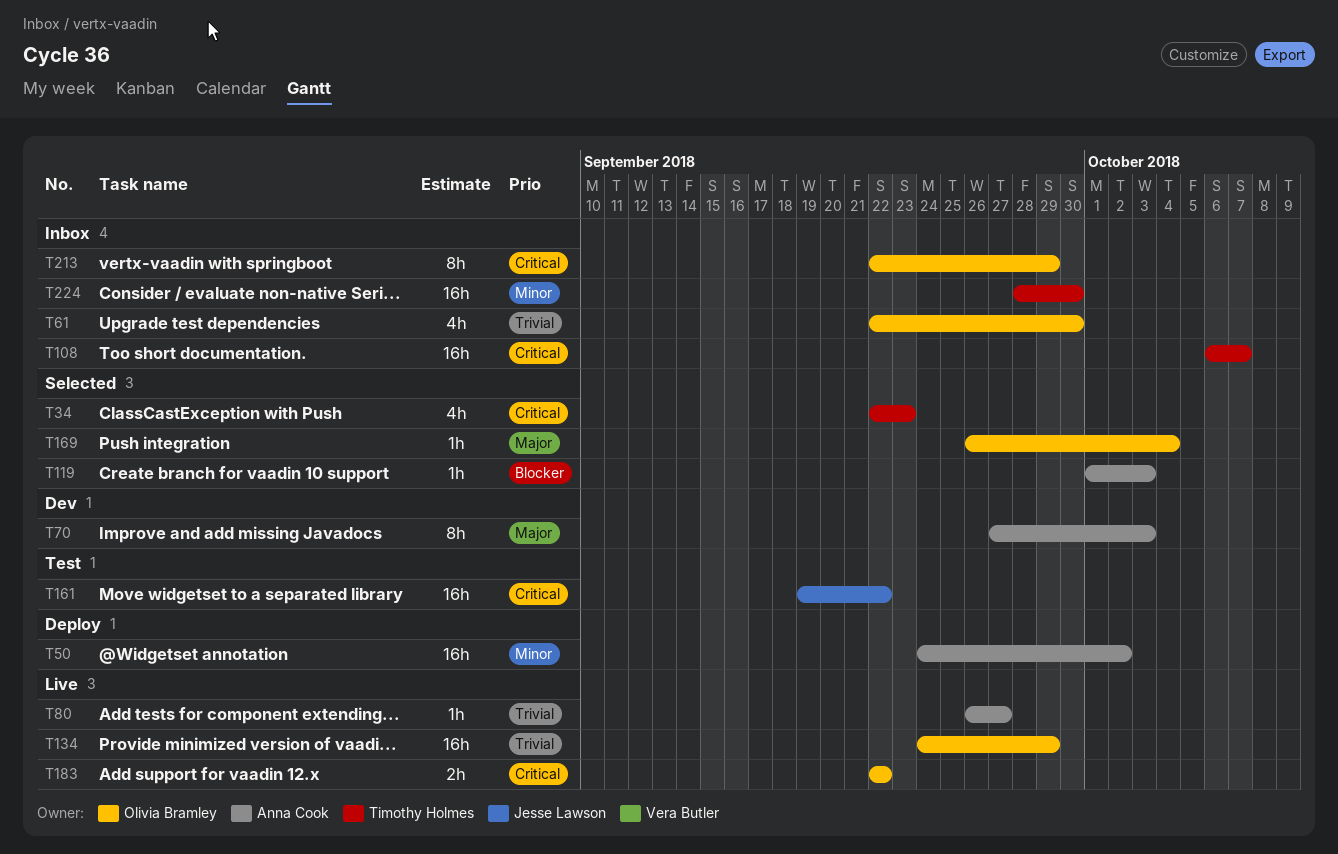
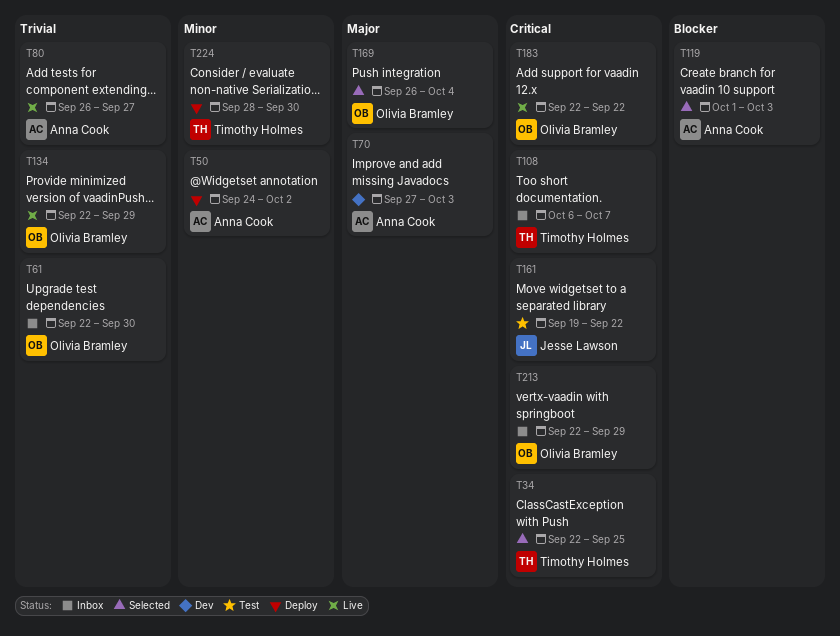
T34, due: Sep 23 -> Sep 25
T134, start: Sep 24 -> Sep 22
T224, status: Inbox -> Deploy

